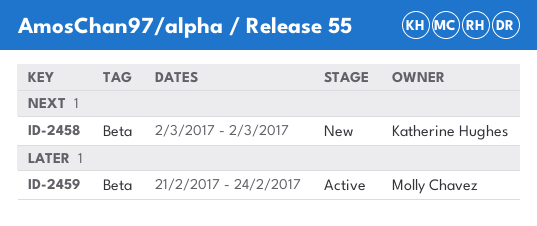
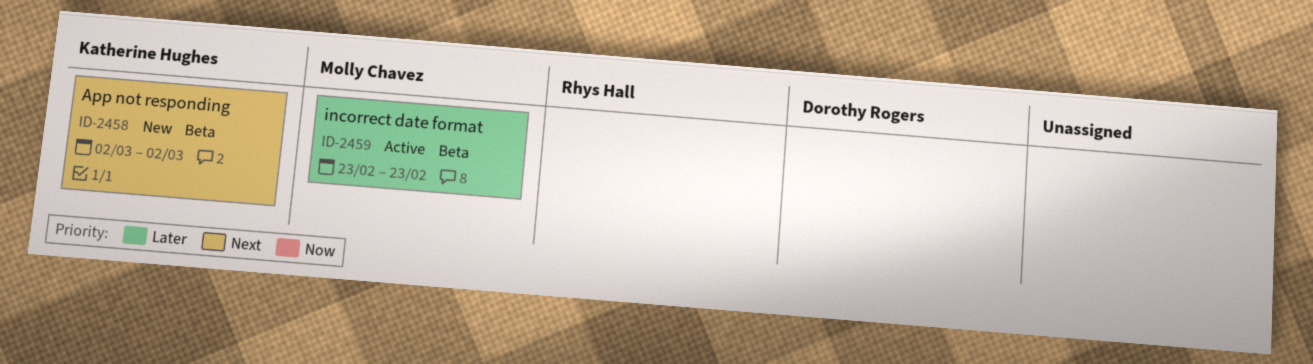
ID-2459, start: Feb 21 -> Feb 23
ID-2459, due: Feb 24 -> Feb 23

